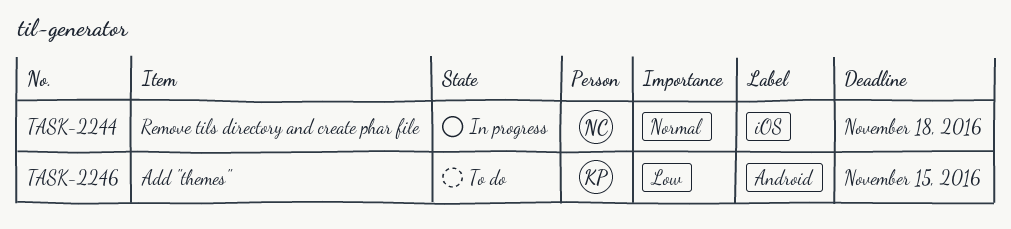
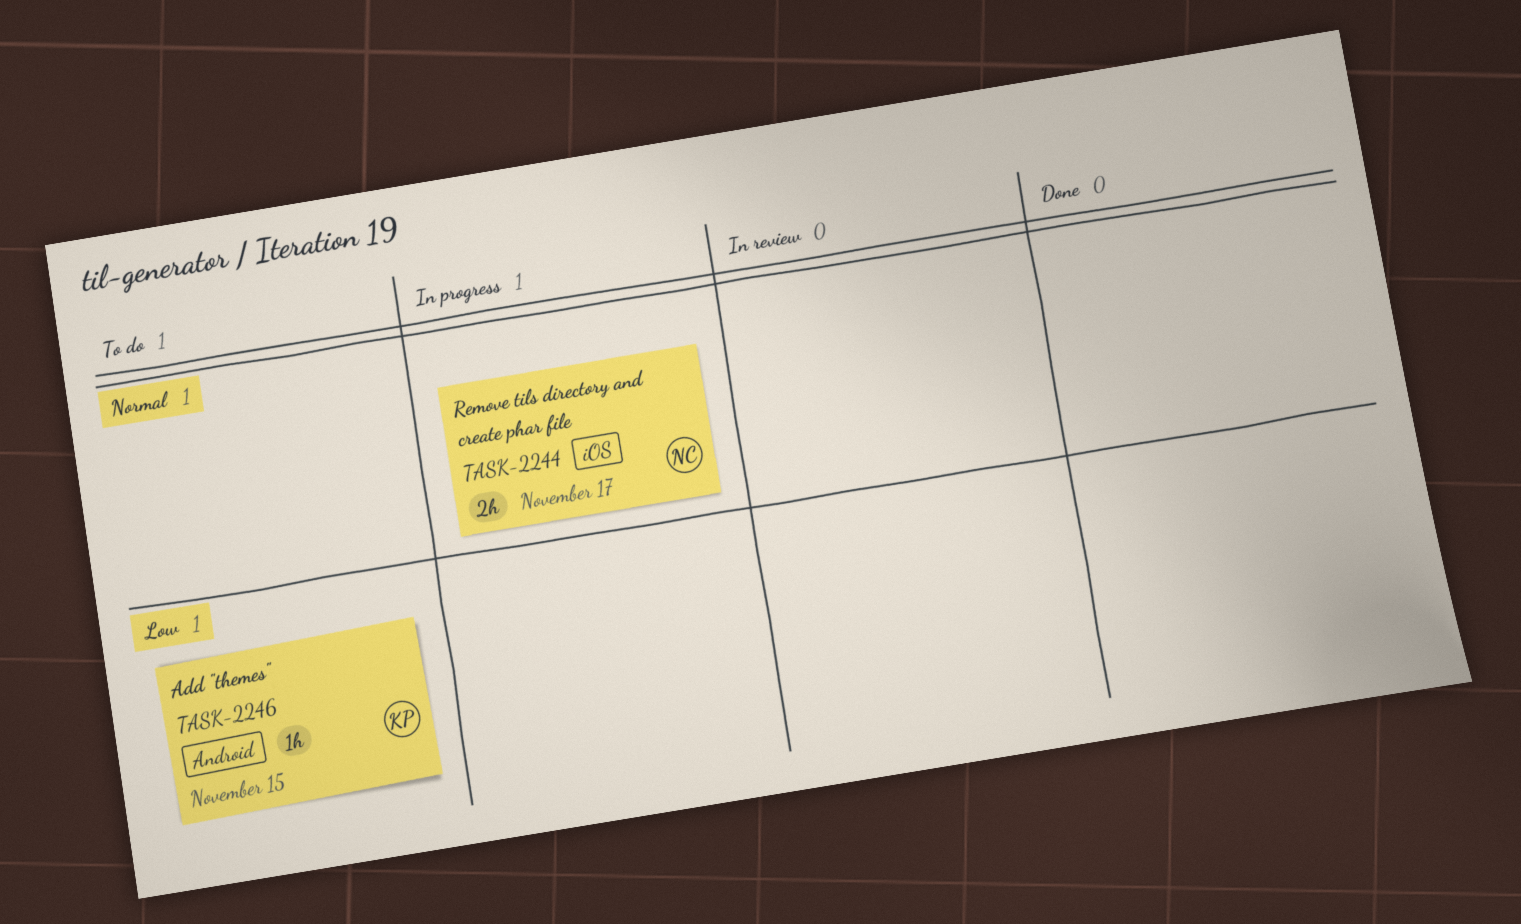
TASK-2244, due: Nov 18 -> Nov 17

